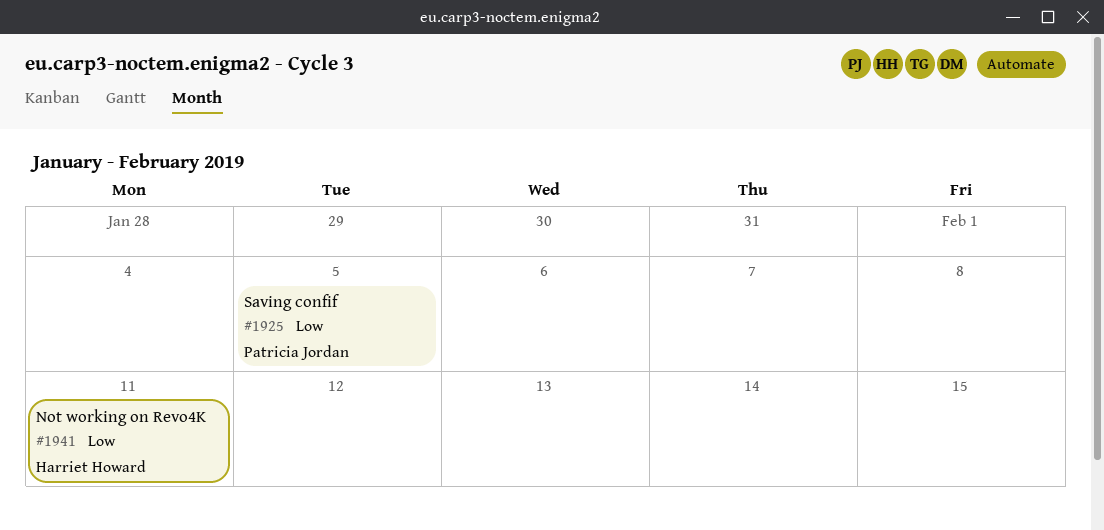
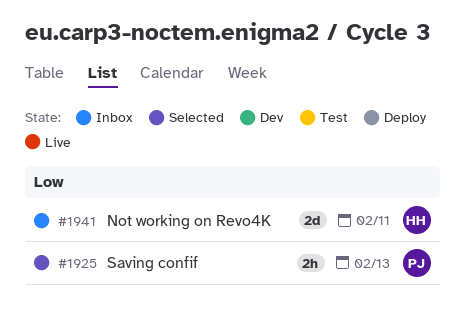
#1925, due: Feb 5 -> Feb 13

